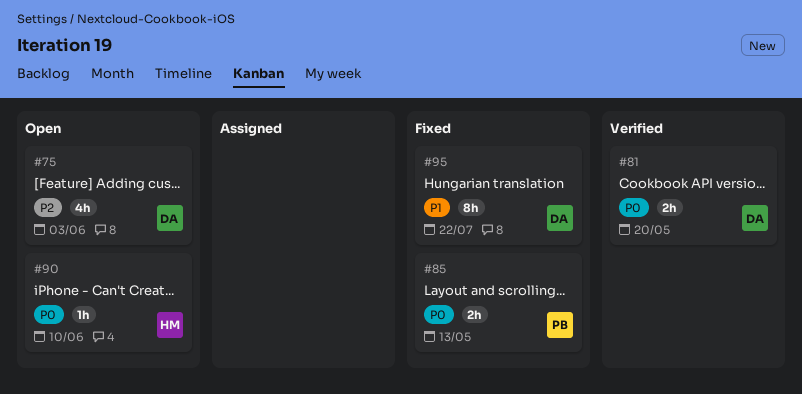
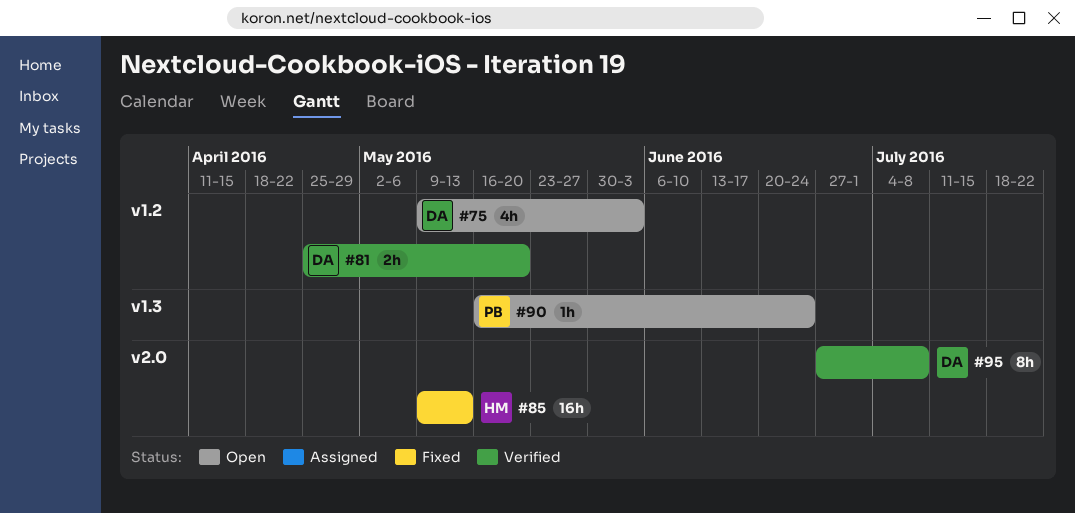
#85, owner: PB -> HM
#85, estimate: 2h -> 16h
#90, owner: HM -> PB
#90, due: Jun 10 -> Jun 24
#95, status: Fixed -> Verified
#95, due: Jul 22 -> Jul 8

